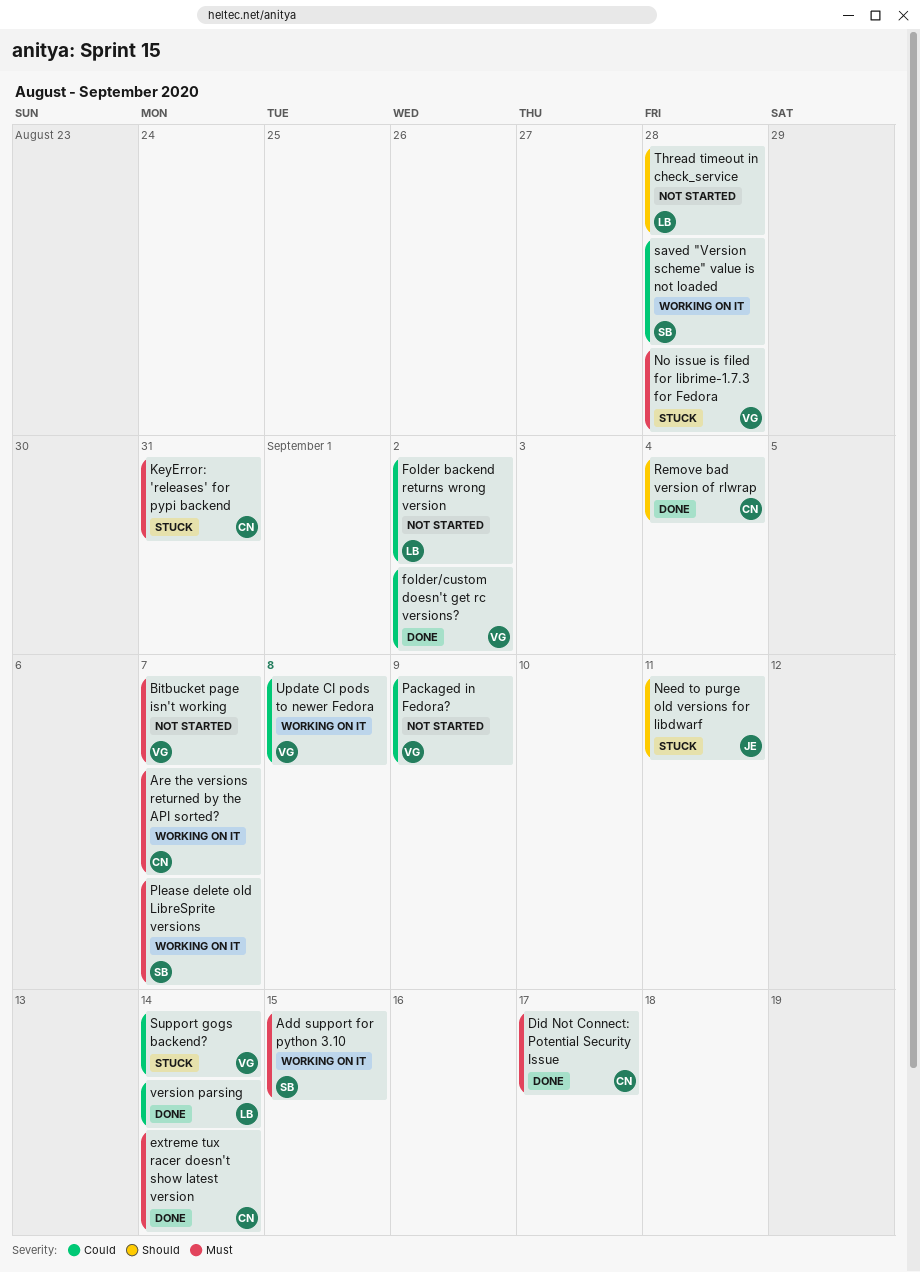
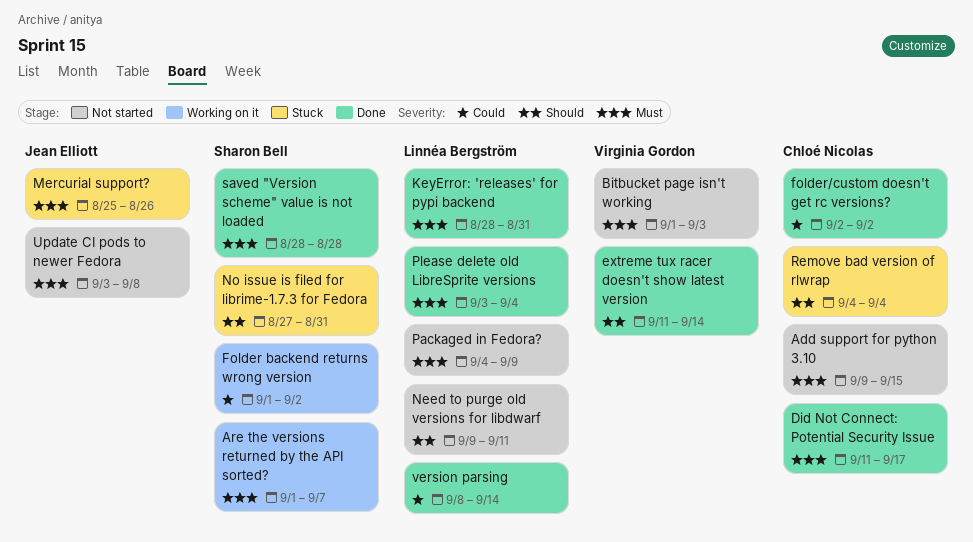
Add support for python 3.10, status: Working on it -> Not started
Add support for python 3.10, owner: Sharon Bell -> Chloé Nicolas
Are the versions returned by the API sorted?, owner: Chloé Nicolas -> Sharon Bell
Bitbucket page isn't working, due: Sep 7 -> Sep 3
extreme tux racer doesn't show latest version, owner: Chloé Nicolas -> Virginia Gordon
extreme tux racer doesn't show latest version, priority: Must -> Should
Folder backend returns wrong version, status: Not started -> Working on it
Folder backend returns wrong version, owner: Linnéa Bergström -> Sharon Bell
folder/custom doesn't get rc versions?, owner: Virginia Gordon -> Chloé Nicolas
KeyError: 'releases' for pypi backend, status: Stuck -> Done
KeyError: 'releases' for pypi backend, owner: Chloé Nicolas -> Linnéa Bergström
Mercurial support?: none -> present
Need to purge old versions for libdwarf, status: Stuck -> Not started
Need to purge old versions for libdwarf, owner: Jean Elliott -> Linnéa Bergström
No issue is filed for librime-1.7.3 for Fedora, owner: Virginia Gordon -> Sharon Bell
No issue is filed for librime-1.7.3 for Fedora, priority: Must -> Should
No issue is filed for librime-1.7.3 for Fedora, due: Aug 28 -> Aug 31
Packaged in Fedora?, owner: Virginia Gordon -> Linnéa Bergström
Packaged in Fedora?, priority: Could -> Must
Please delete old LibreSprite versions, status: Working on it -> Done
Please delete old LibreSprite versions, owner: Sharon Bell -> Linnéa Bergström
Please delete old LibreSprite versions, due: Sep 7 -> Sep 4
Remove bad version of rlwrap, status: Done -> Stuck
saved "Version scheme" value is not loaded, status: Working on it -> Done
saved "Version scheme" value is not loaded, priority: Could -> Must
Support gogs backend?: present -> none
Thread timeout in check_service: present -> none
Update CI pods to newer Fedora, status: Working on it -> Not started
Update CI pods to newer Fedora, owner: Virginia Gordon -> Jean Elliott
Update CI pods to newer Fedora, priority: Could -> Must

